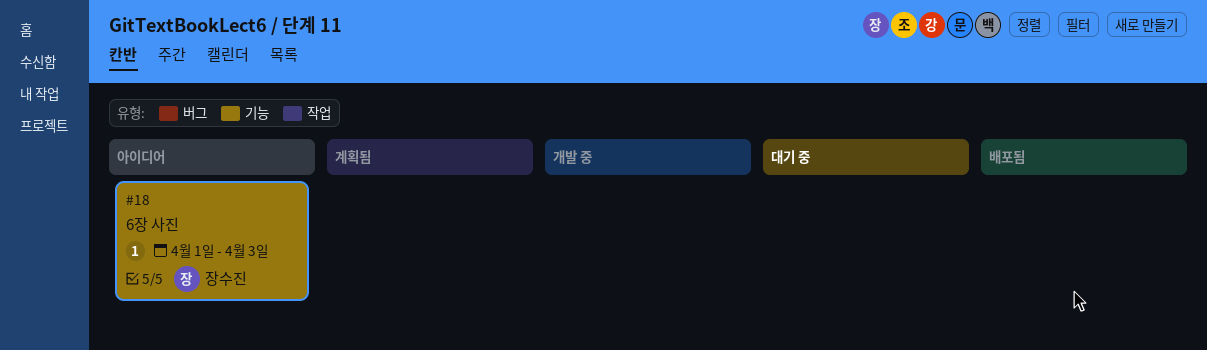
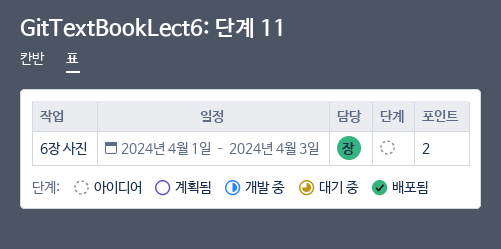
6장 사진, estimate: 1 -> 2

